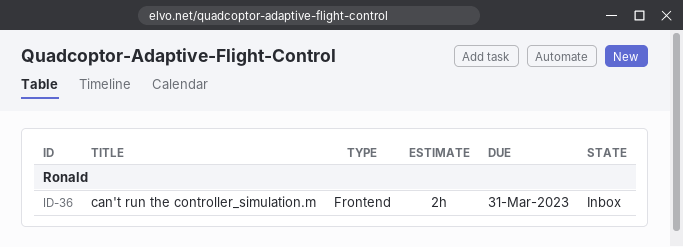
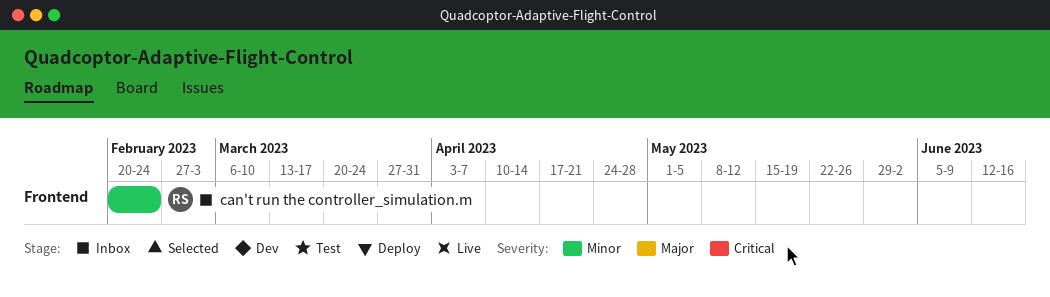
can't run the controller_simulation.m, due: Mar 31 -> Feb 24

